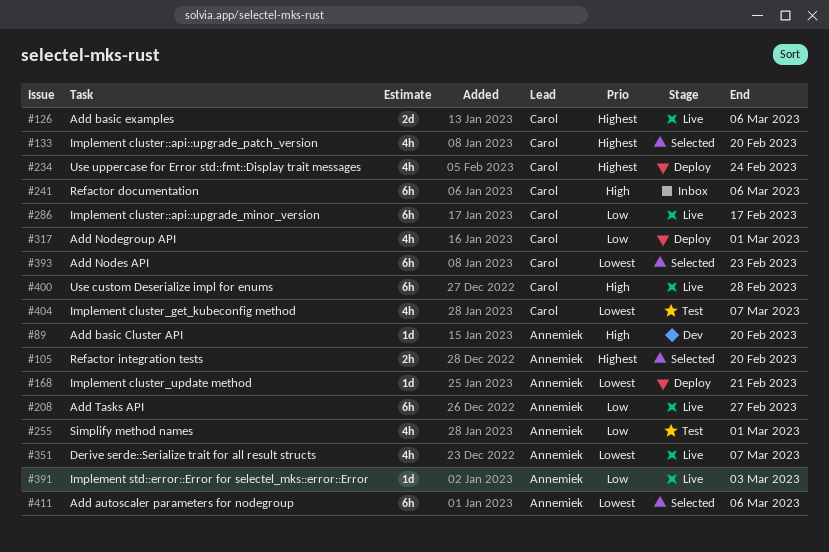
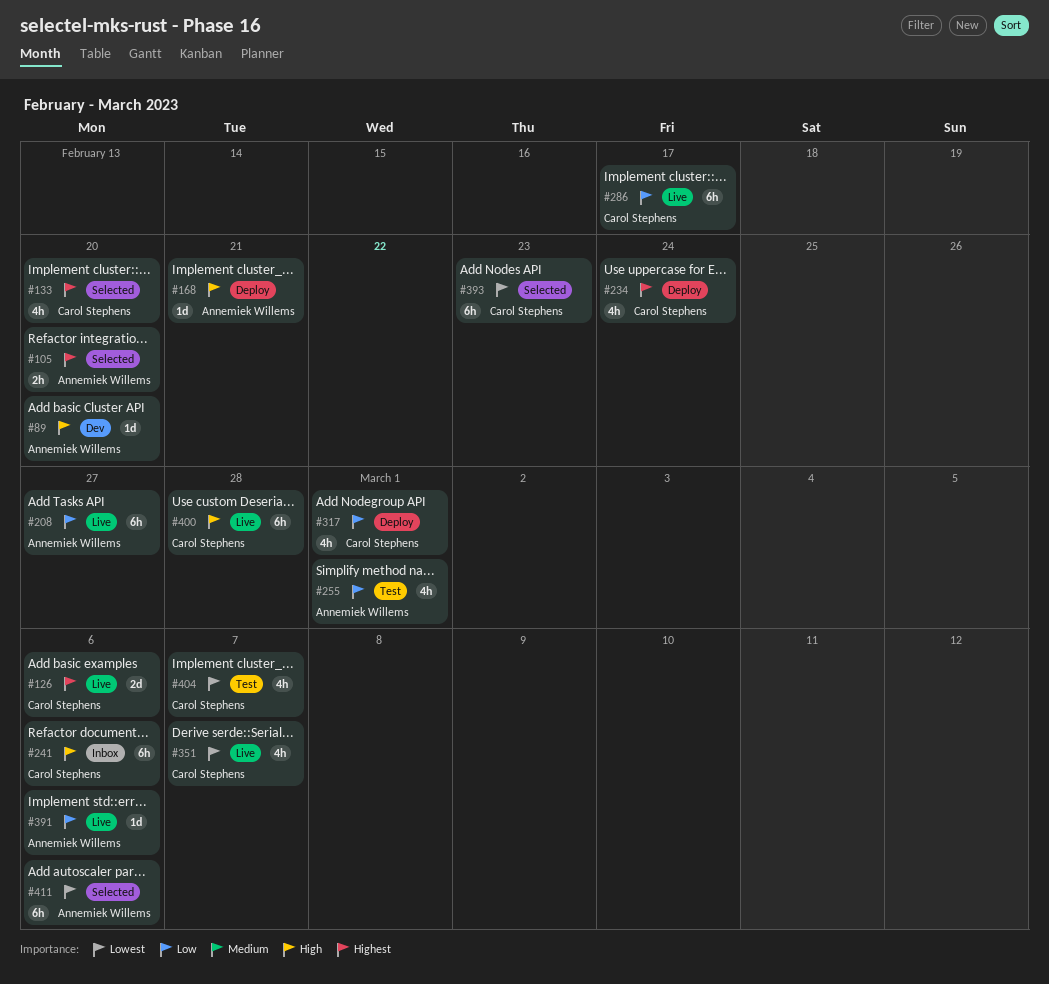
#168, priority: Lowest -> High
#351, owner: Annemiek Willems -> Carol Stephens
#391, due: Mar 3 -> Mar 6

